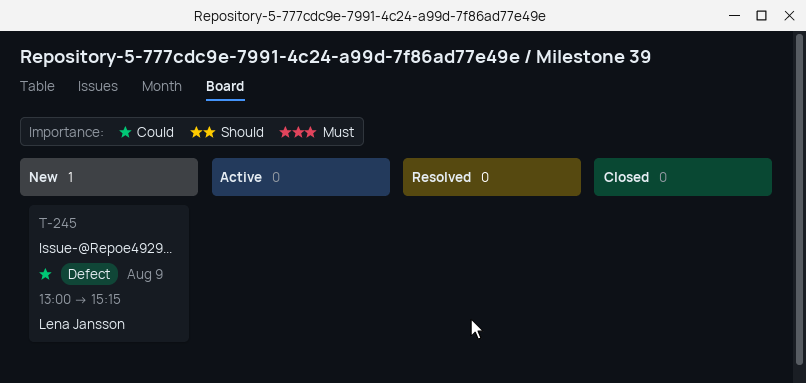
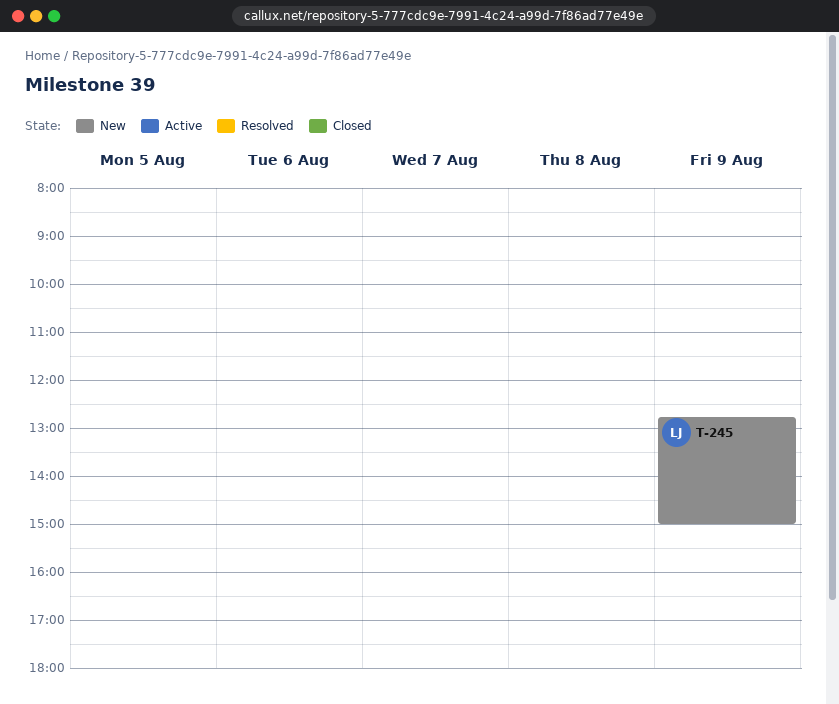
T-245, begins: 13:00 -> 12:45
T-245, ends: 15:15 -> 15:00

